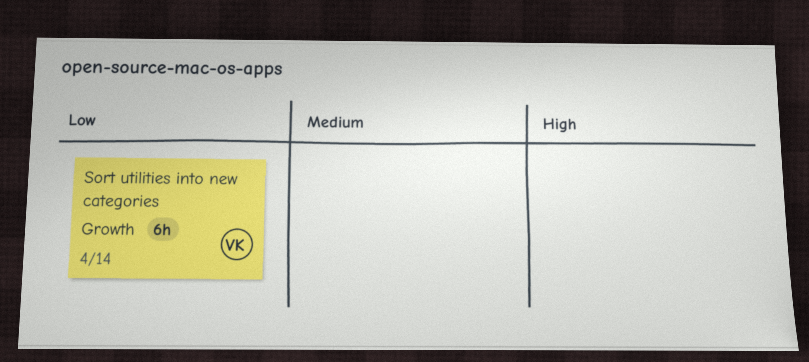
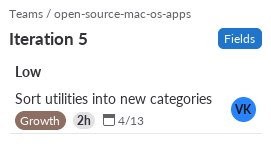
Sort utilities into new categories, estimate: 6h -> 2h
Sort utilities into new categories, due: Apr 14 -> Apr 13

